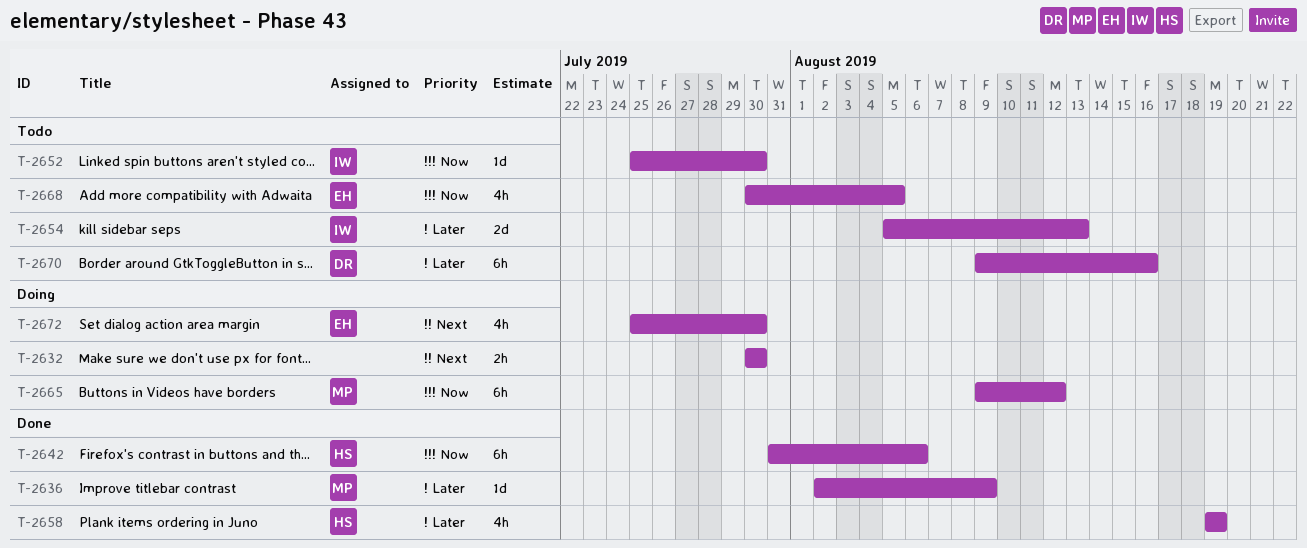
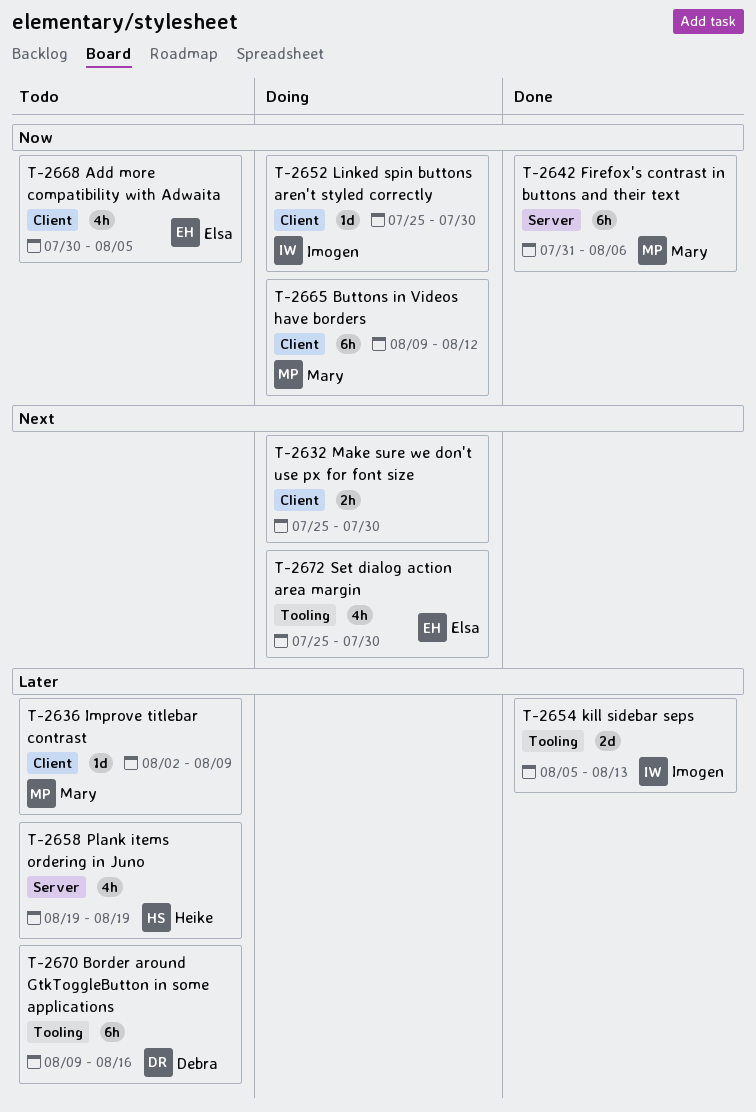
T-2632, start: Jul 30 -> Jul 25
T-2636, status: Done -> Todo
T-2642, owner: Heike -> Mary
T-2652, status: Todo -> Doing
T-2654, status: Todo -> Done
T-2658, status: Done -> Todo

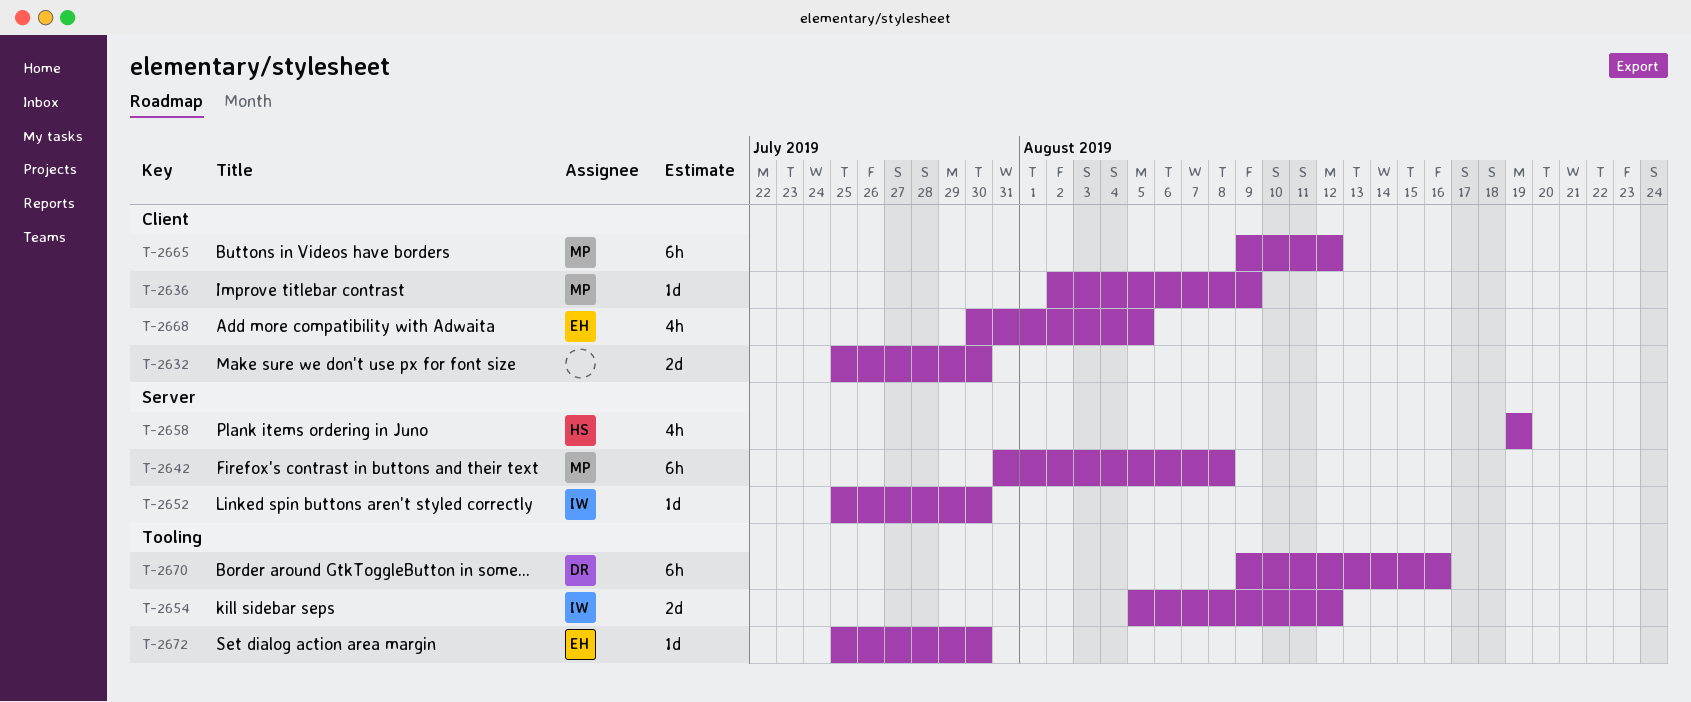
T-2632, estimate: 2h -> 2d
T-2642, due: Aug 6 -> Aug 8
T-2652, label: Client -> Server
T-2654, due: Aug 13 -> Aug 12
T-2672, estimate: 4h -> 1d

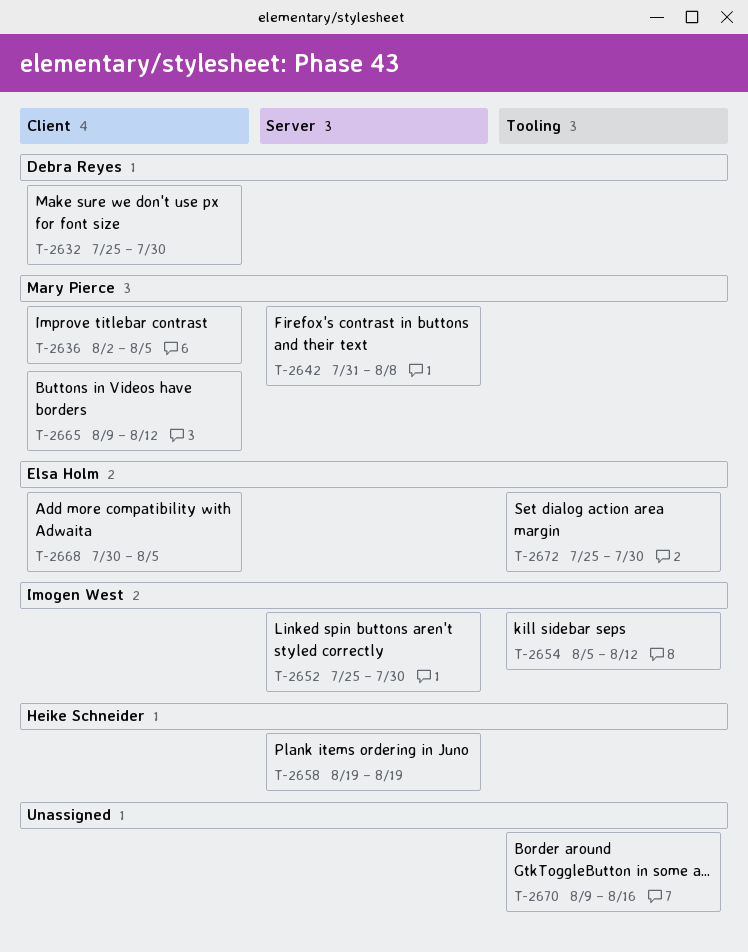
T-2632, owner: none -> Debra Reyes
T-2636, due: Aug 9 -> Aug 5
T-2670, owner: Debra Reyes -> none

